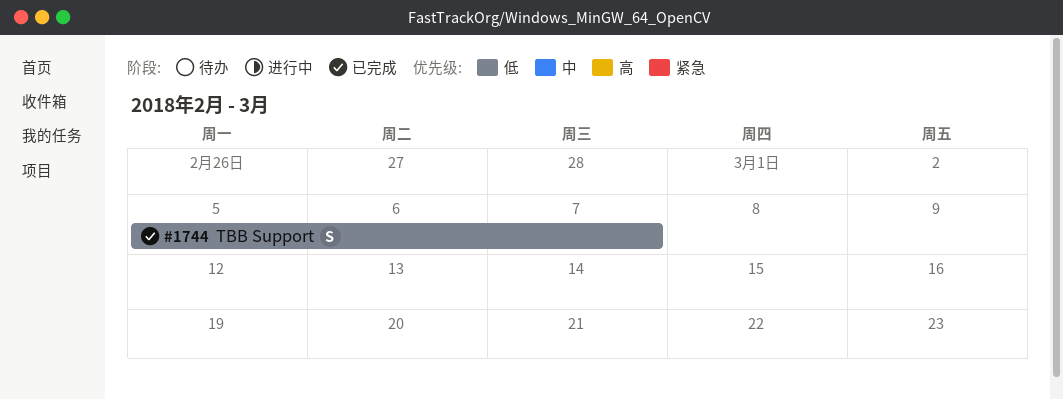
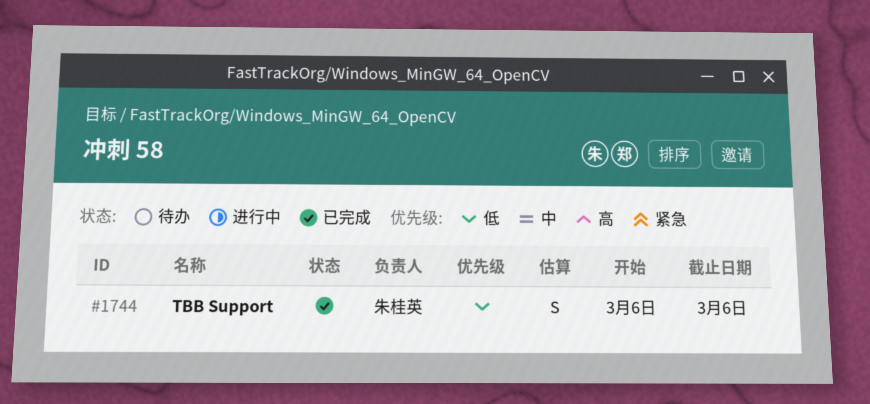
#1744, start: Mar 5 -> Mar 6
#1744, due: Mar 7 -> Mar 6

